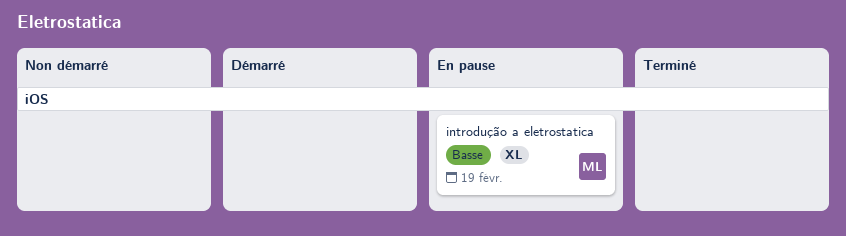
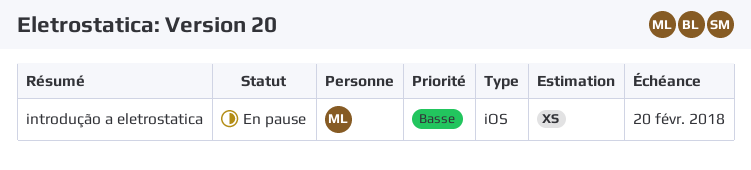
introdução a eletrostatica, estimate: XL -> XS
introdução a eletrostatica, due: Feb 19 -> Feb 20

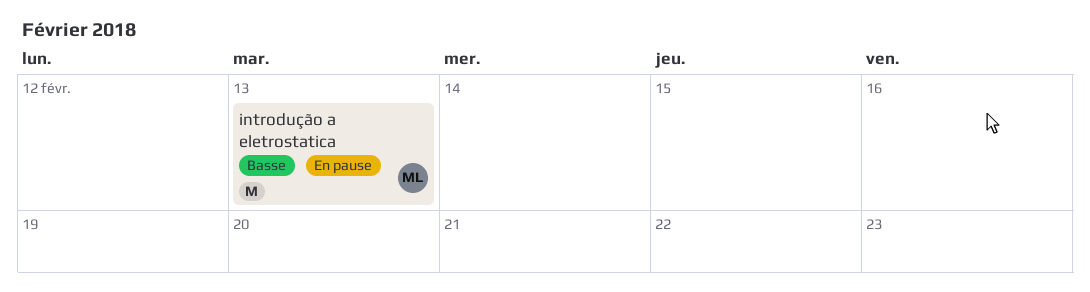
introdução a eletrostatica, estimate: XS -> M
introdução a eletrostatica, due: Feb 20 -> Feb 13

